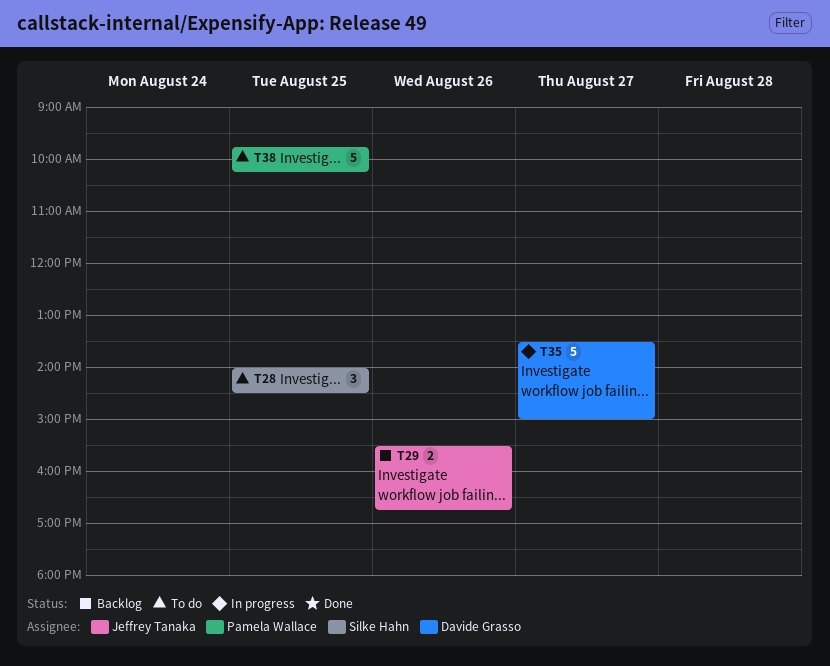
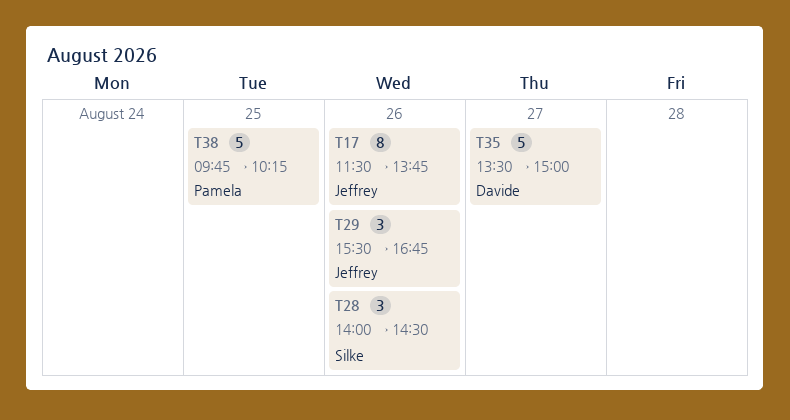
T17: none -> present
T28, day: Aug 25 -> Aug 26
T29, estimate: 2 -> 3

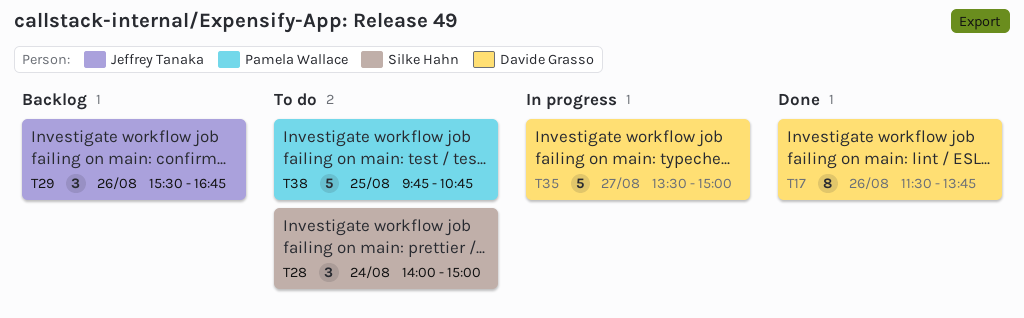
T17, owner: Jeffrey Tanaka -> Davide Grasso
T28, day: Aug 26 -> Aug 24
T28, ends: 14:30 -> 15:00
T38, ends: 10:15 -> 10:45

